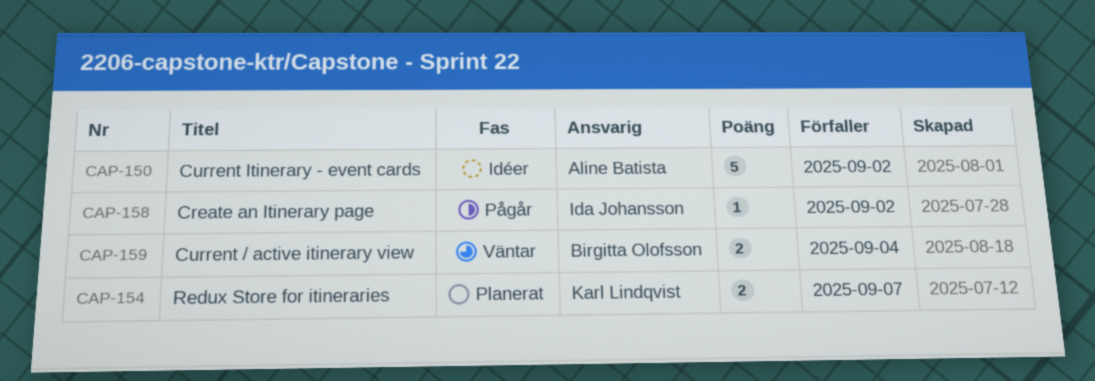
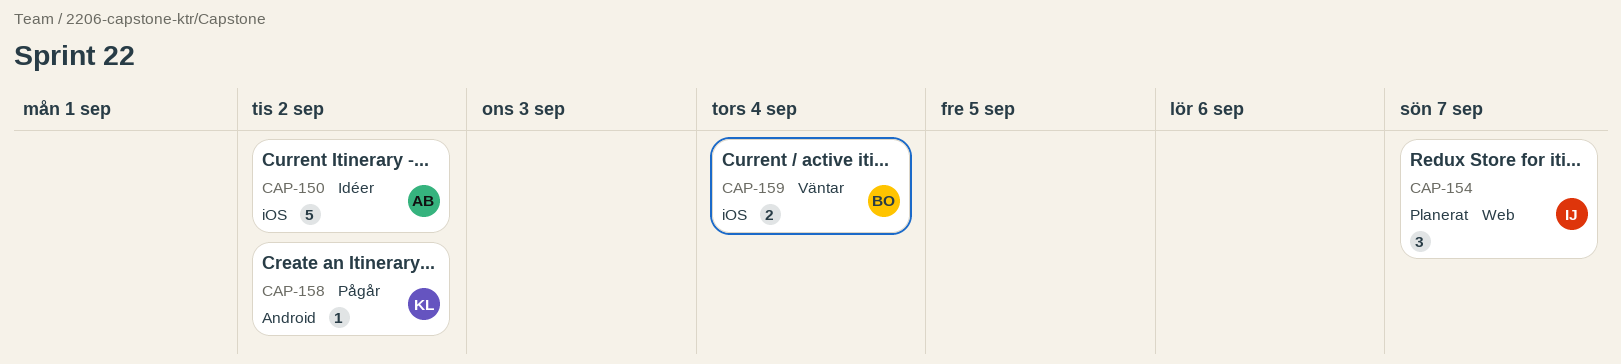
CAP-154, owner: Karl Lindqvist -> Ida Johansson
CAP-154, estimate: 2 -> 3
CAP-158, owner: Ida Johansson -> Karl Lindqvist

